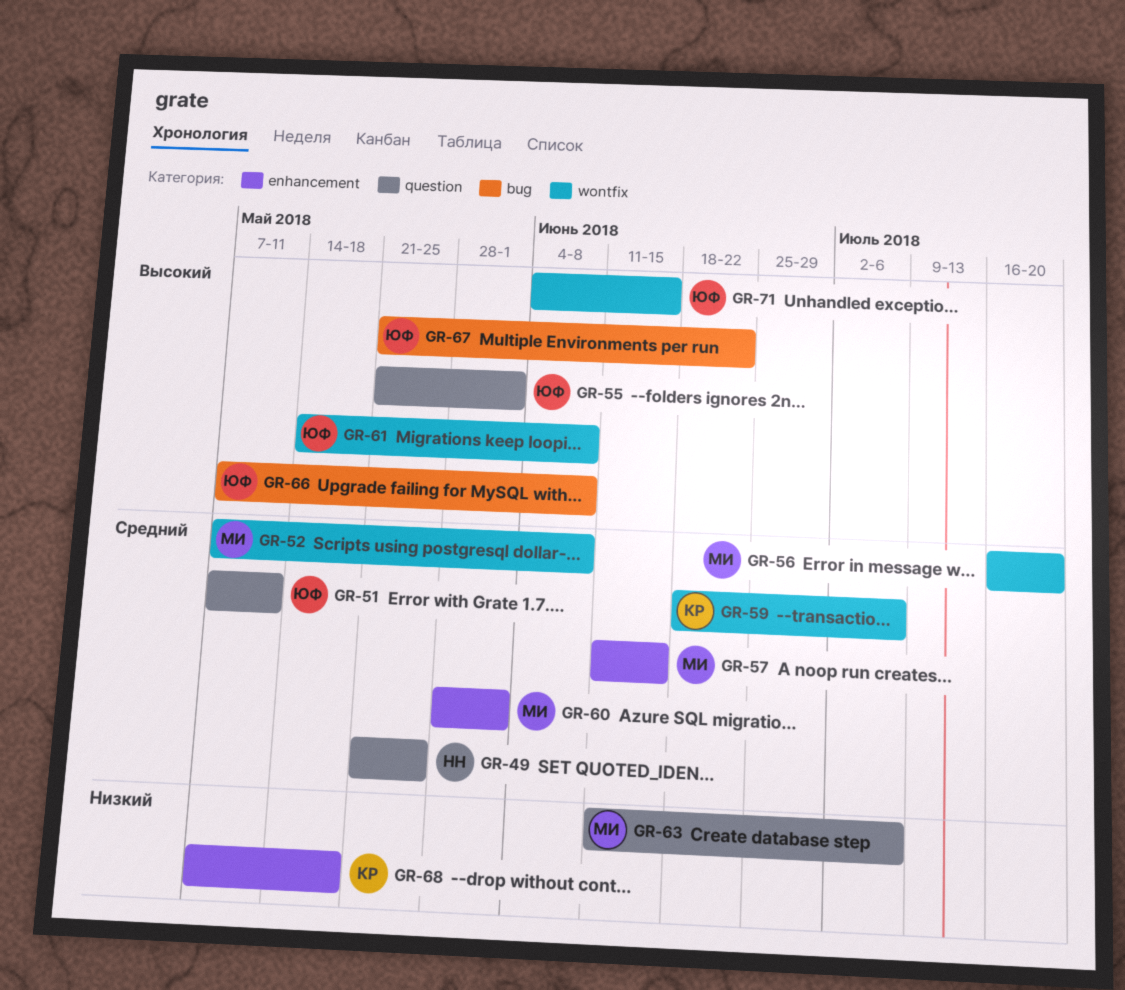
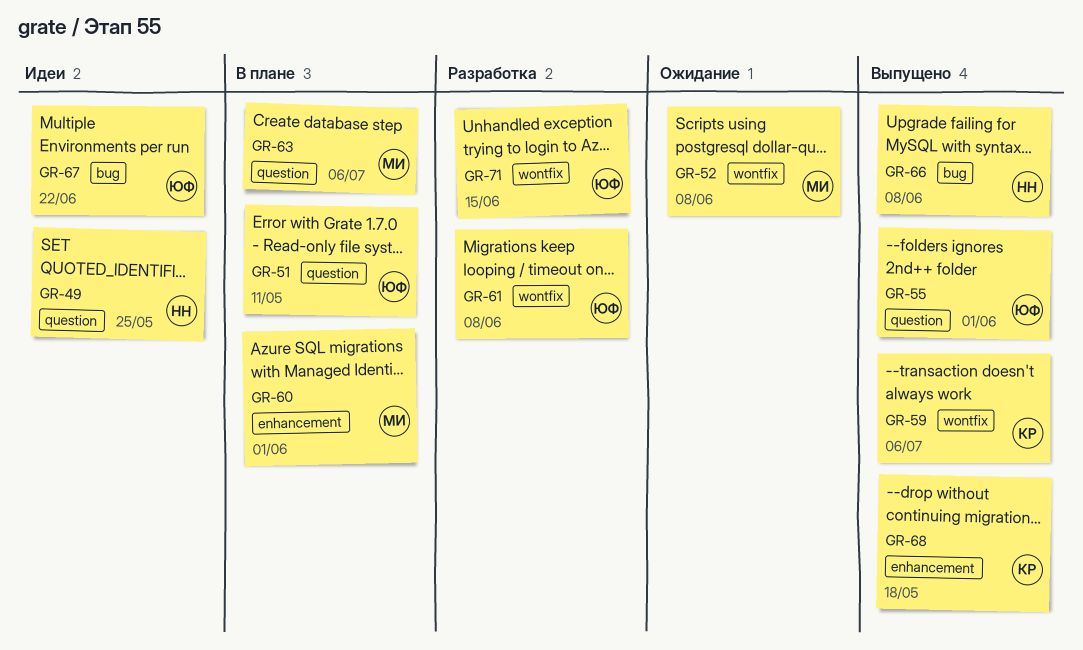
GR-56: present -> none
GR-57: present -> none
GR-66, owner: ЮФ -> НН

